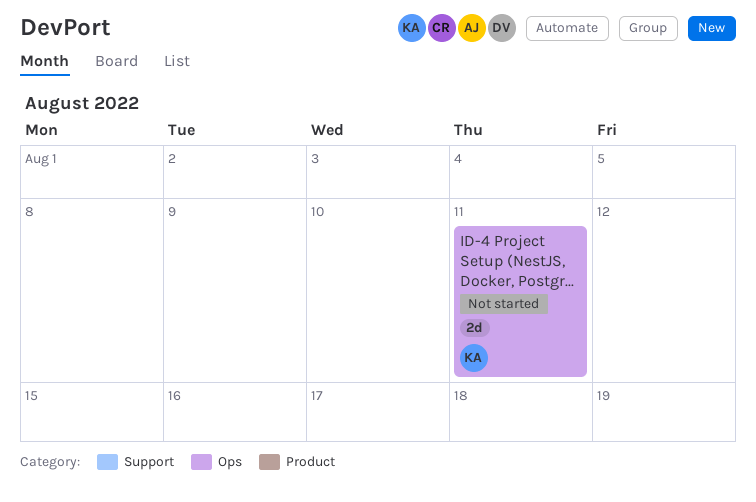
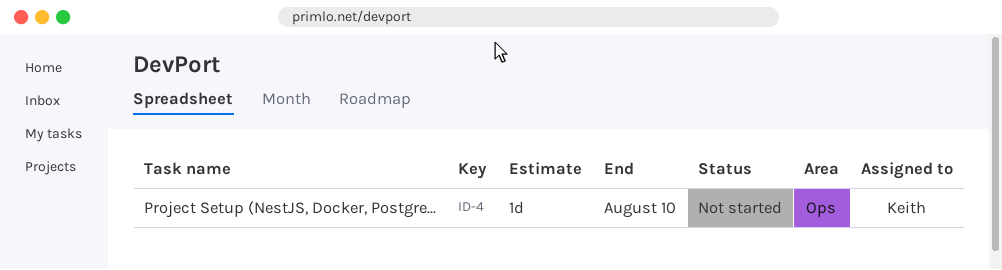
ID-4, estimate: 2d -> 1d
ID-4, due: Aug 11 -> Aug 10

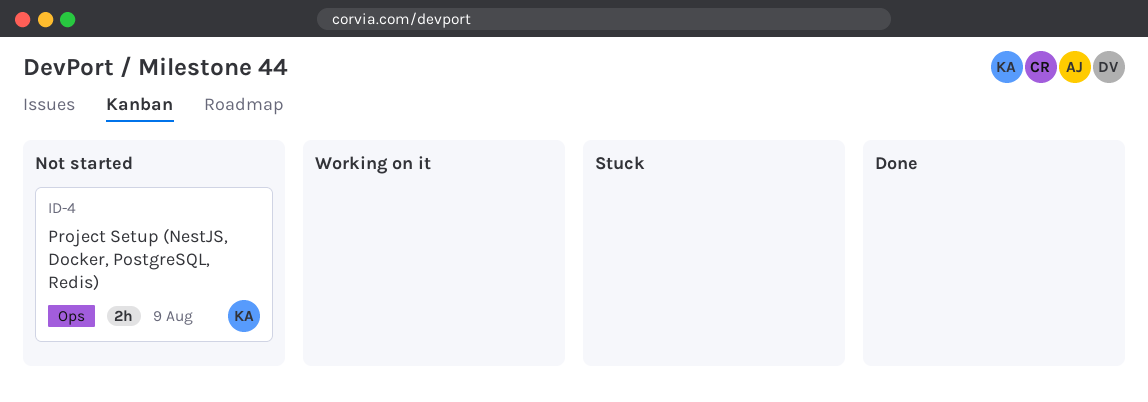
ID-4, estimate: 1d -> 2h
ID-4, due: Aug 10 -> Aug 9

